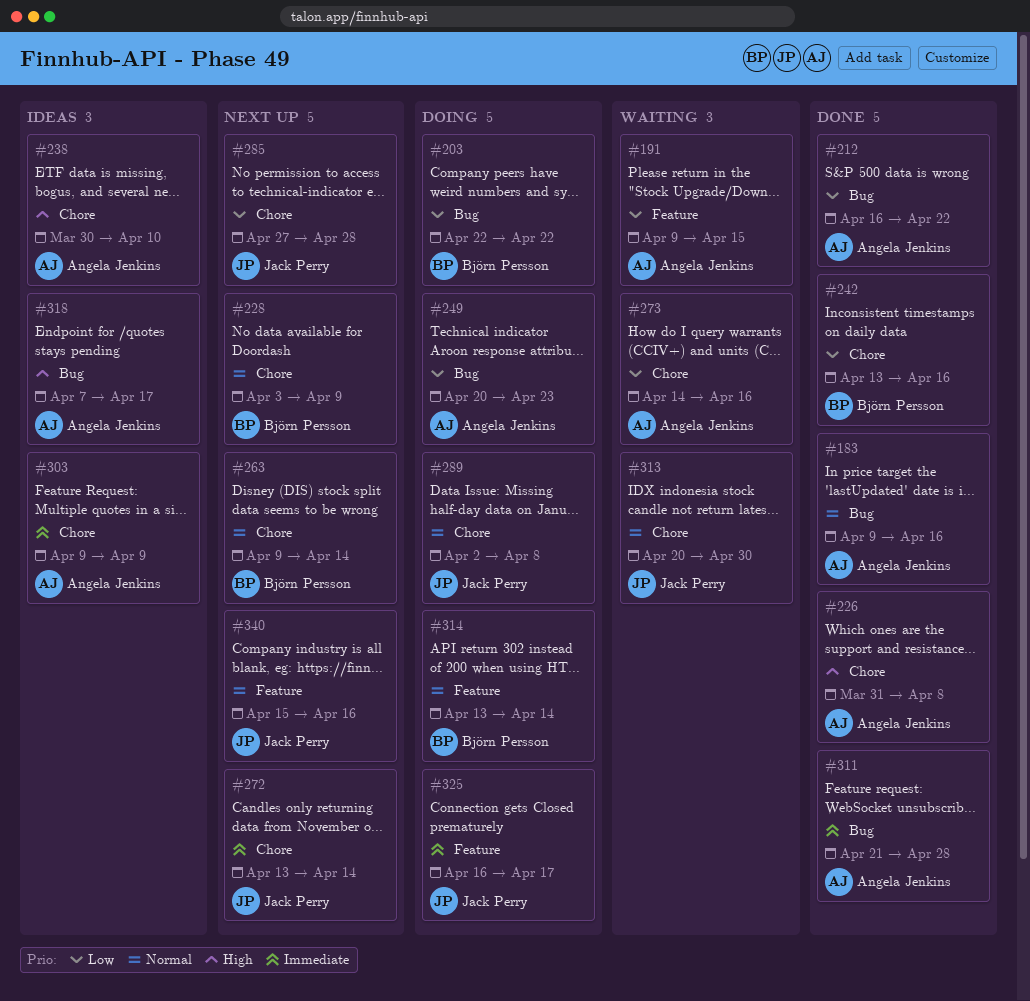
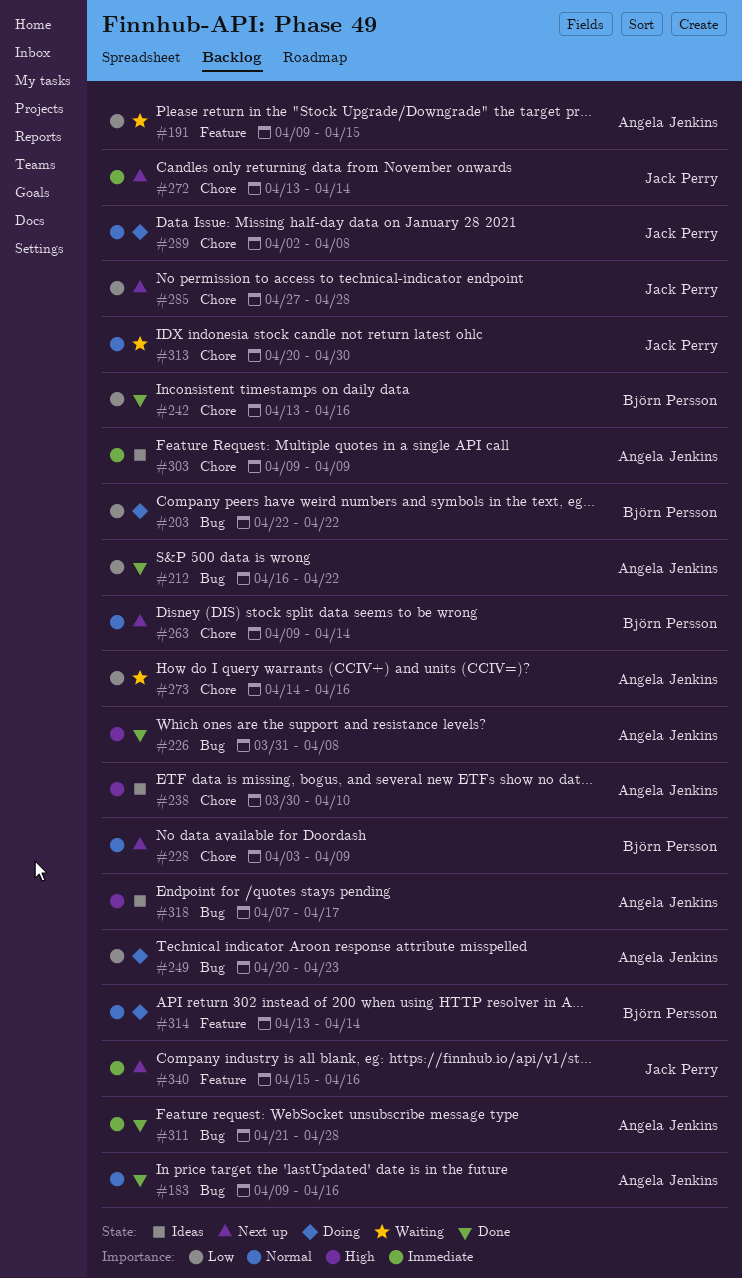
#226, label: Chore -> Bug
#325: present -> none
#340, priority: Normal -> Immediate

